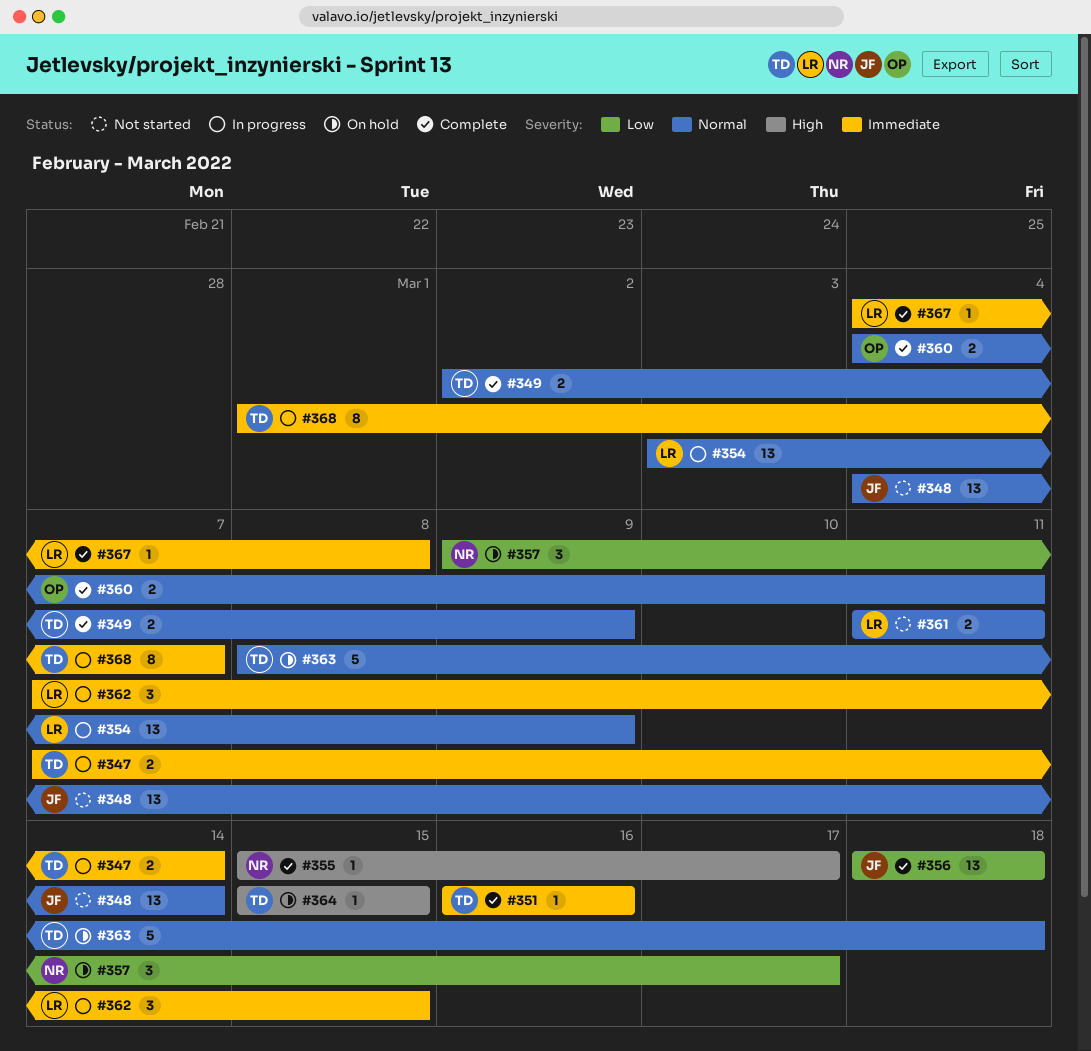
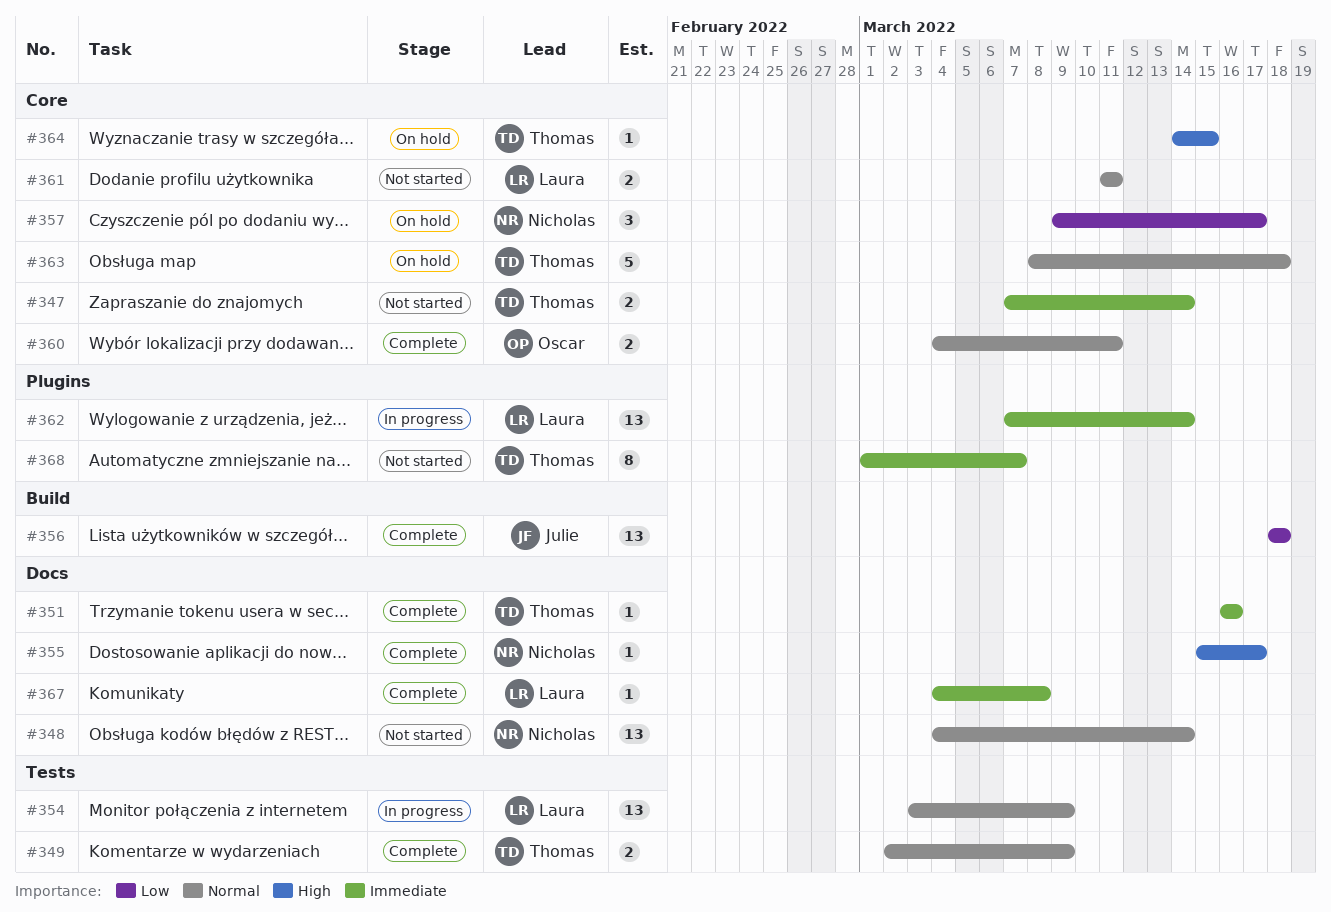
#347, status: In progress -> Not started
#348, owner: Julie -> Nicholas
#362, estimate: 3 -> 13
#362, due: Mar 15 -> Mar 14
#364, start: Mar 15 -> Mar 14
#368, status: In progress -> Not started

